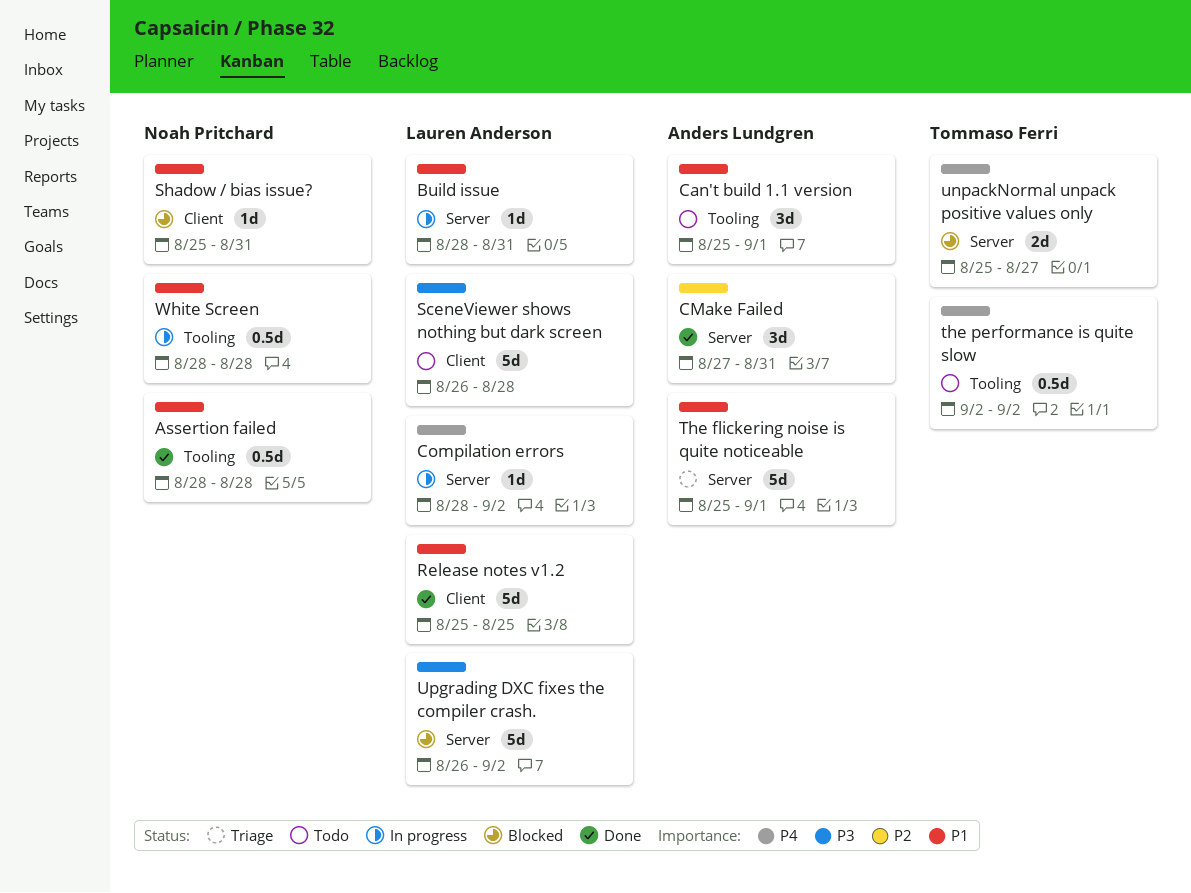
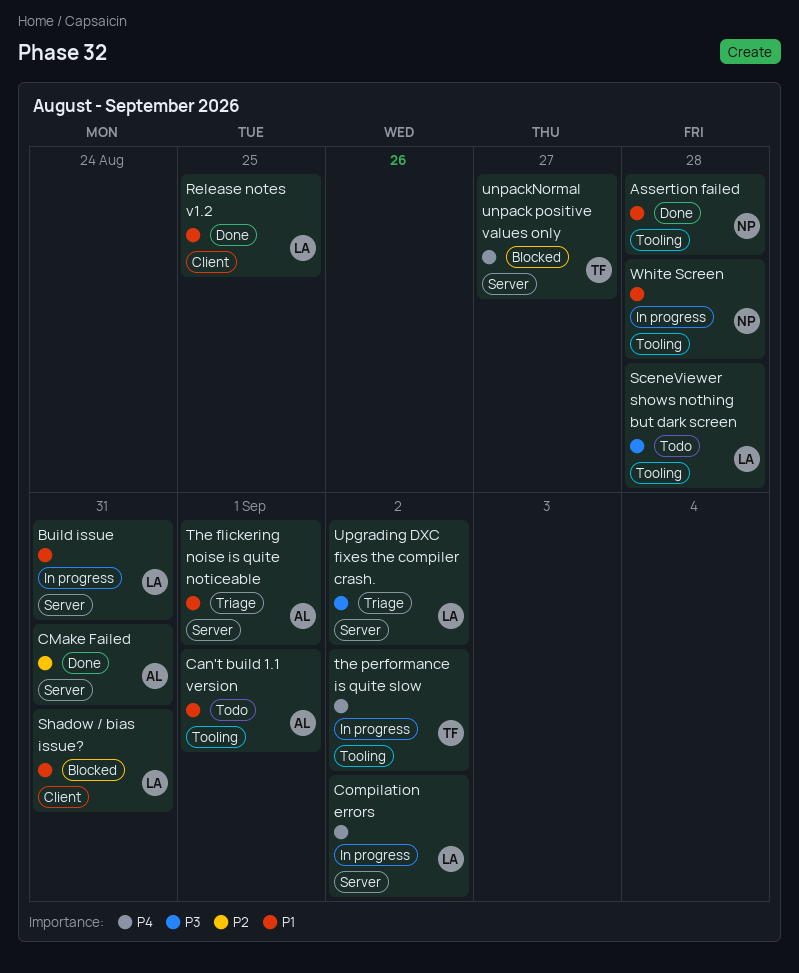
SceneViewer shows nothing but dark screen, label: Client -> Tooling
Shadow / bias issue?, owner: Noah Pritchard -> Lauren Anderson
the performance is quite slow, status: Todo -> In progress
Upgrading DXC fixes the compiler crash., status: Blocked -> Triage

